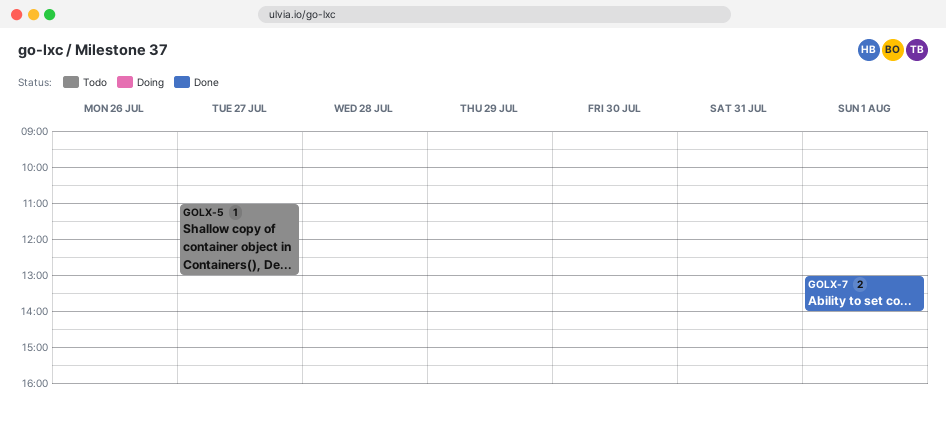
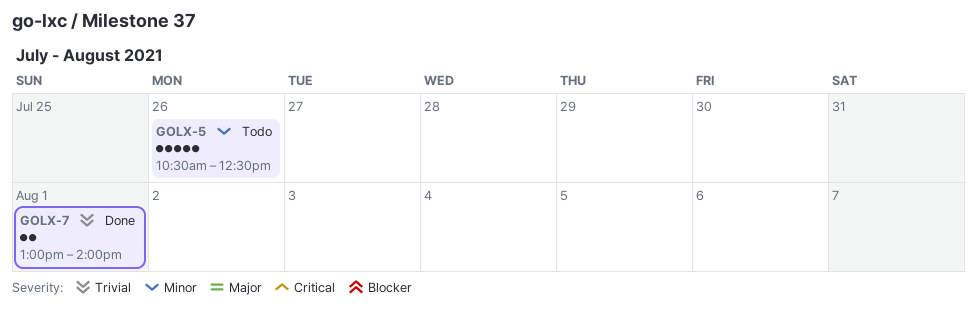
GOLX-5, estimate: 1 -> 5
GOLX-5, day: Jul 27 -> Jul 26
GOLX-5, begins: 11:00 -> 10:30
GOLX-5, ends: 13:00 -> 12:30

